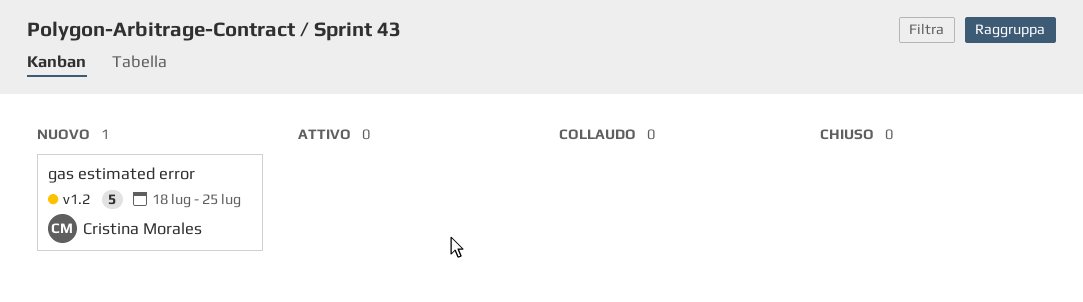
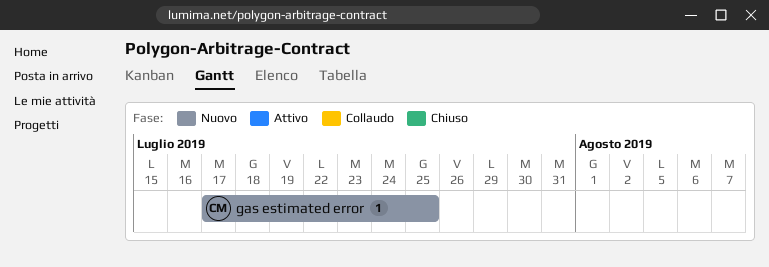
gas estimated error, estimate: 5 -> 1
gas estimated error, start: Jul 18 -> Jul 17

